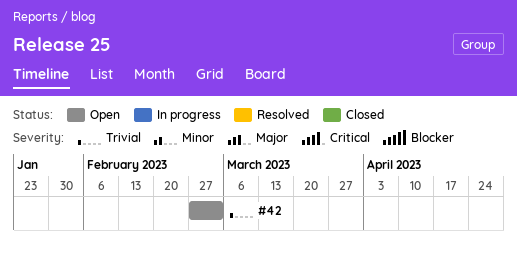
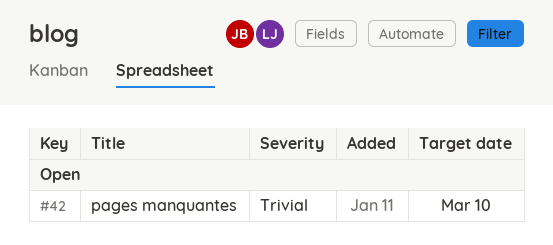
#42, due: Mar 3 -> Mar 10

